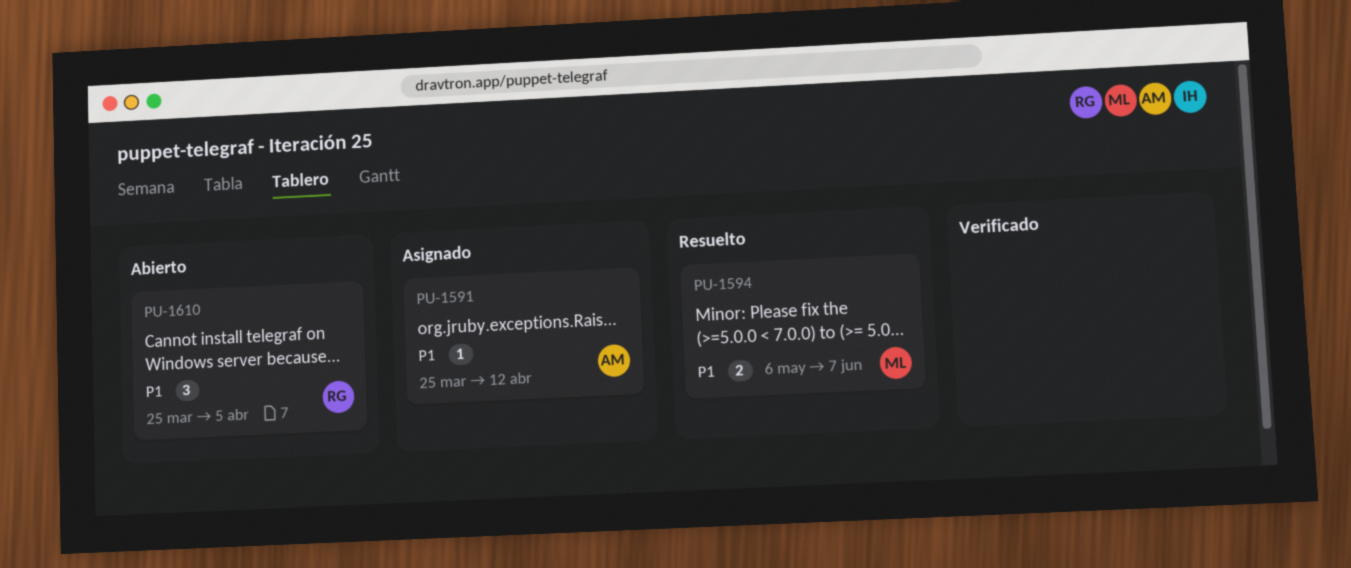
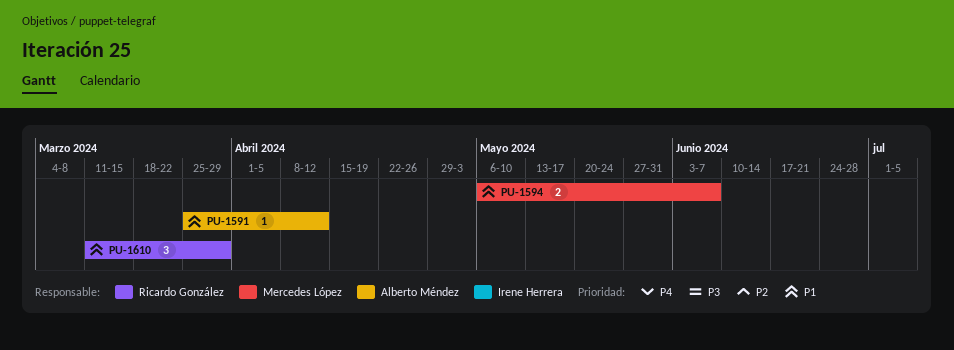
PU-1610, start: Mar 25 -> Mar 11
PU-1610, due: Apr 5 -> Mar 29

